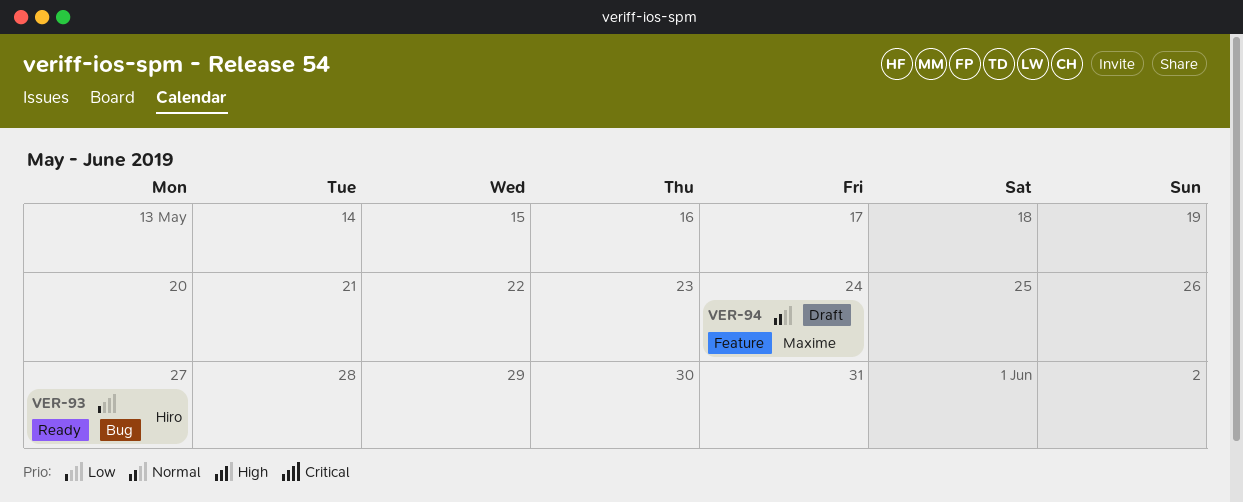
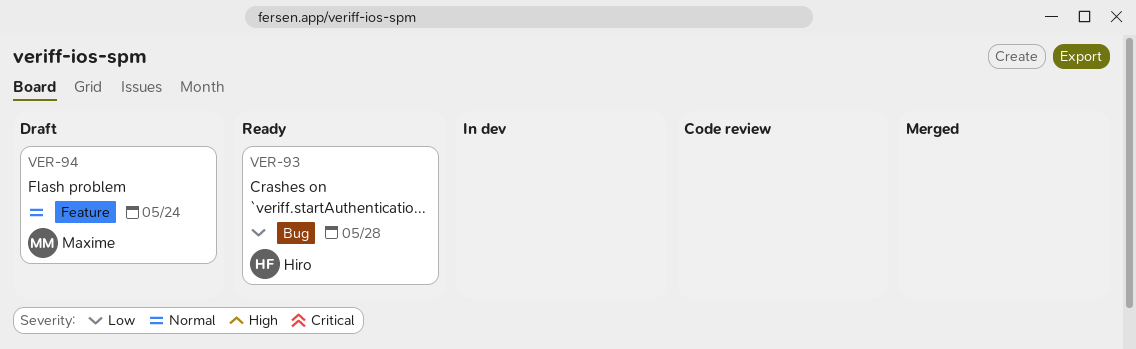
VER-93, due: May 27 -> May 28

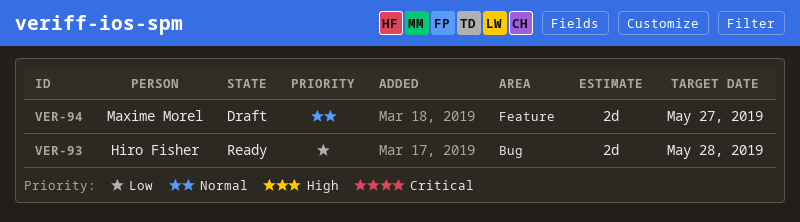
VER-94, due: May 24 -> May 27

